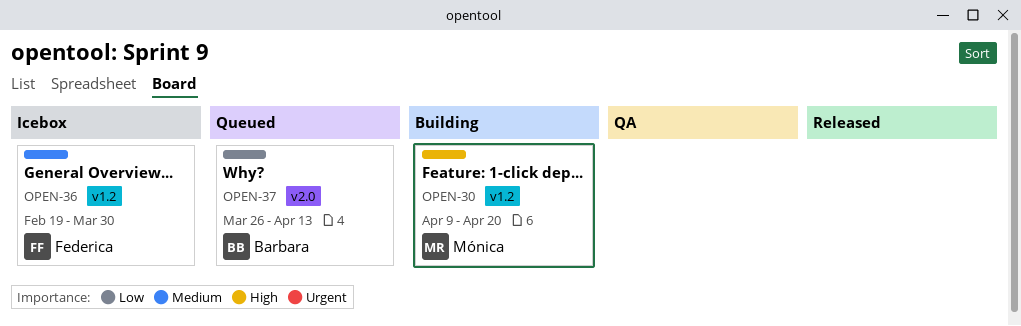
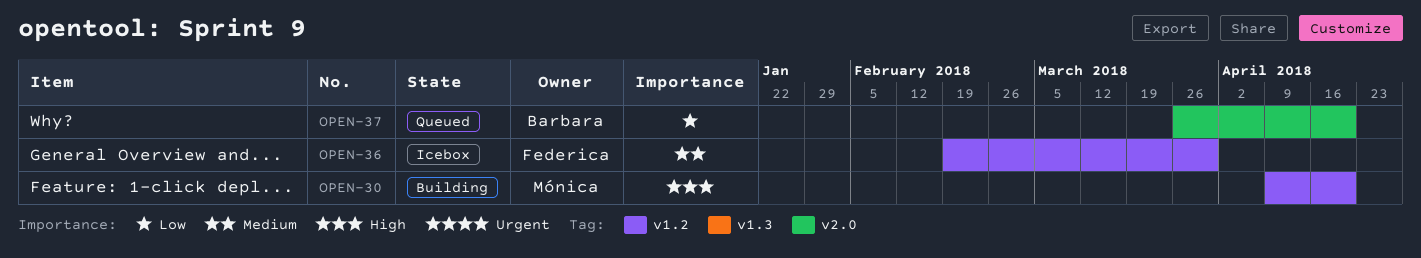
OPEN-37, due: Apr 13 -> Apr 20

